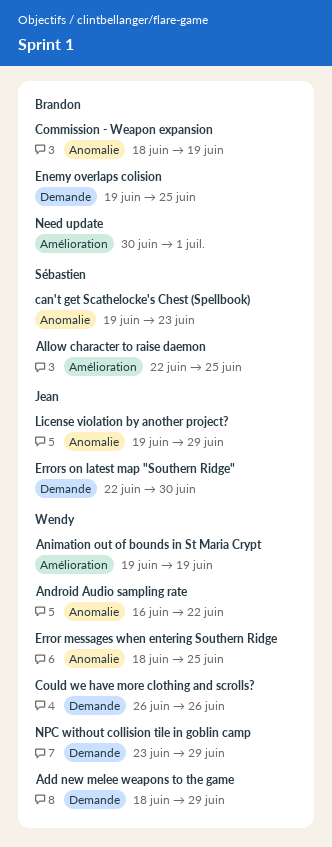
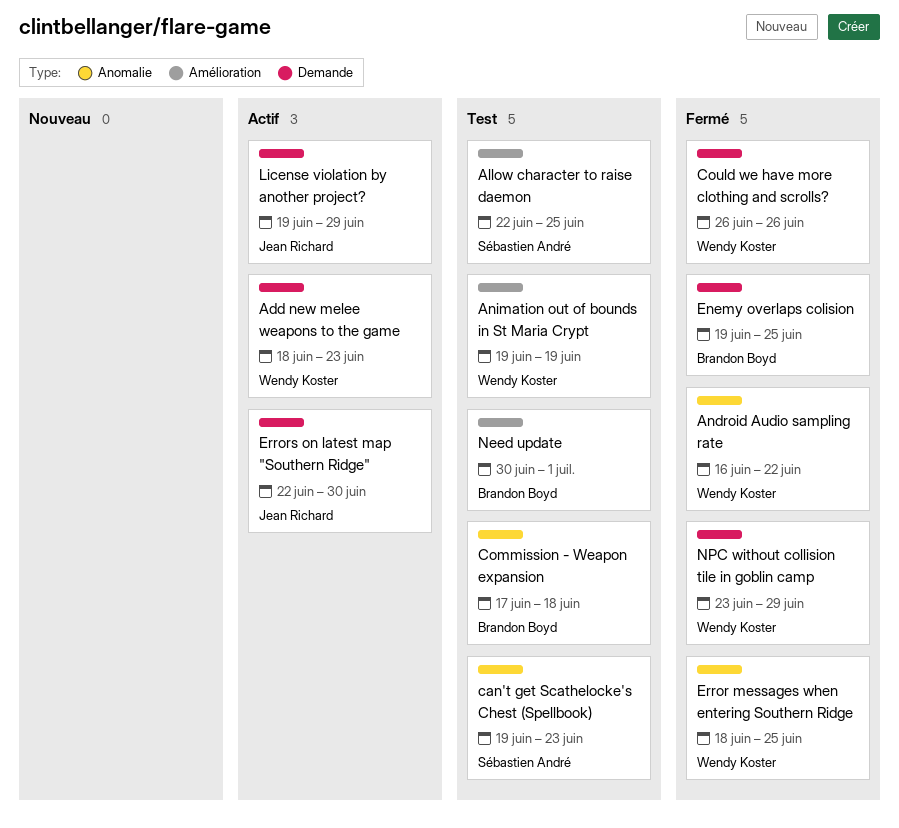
Add new melee weapons to the game, due: Jun 29 -> Jun 23
Commission - Weapon expansion, start: Jun 18 -> Jun 17
Commission - Weapon expansion, due: Jun 19 -> Jun 18
License violation by another project?, label: Anomalie -> Demande

